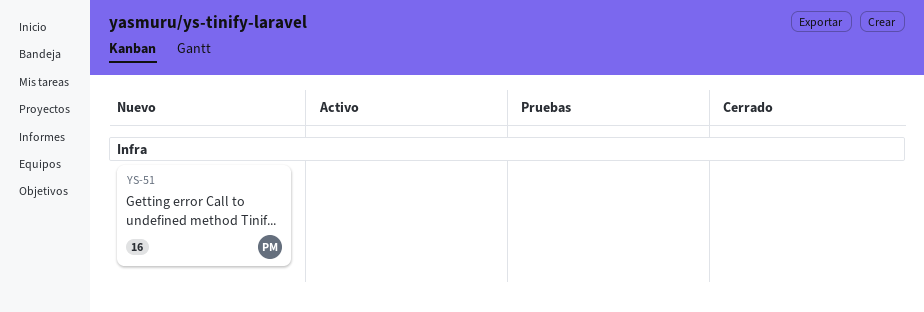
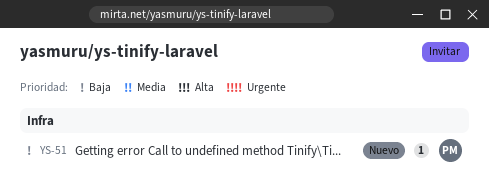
YS-51, estimate: 16 -> 1

